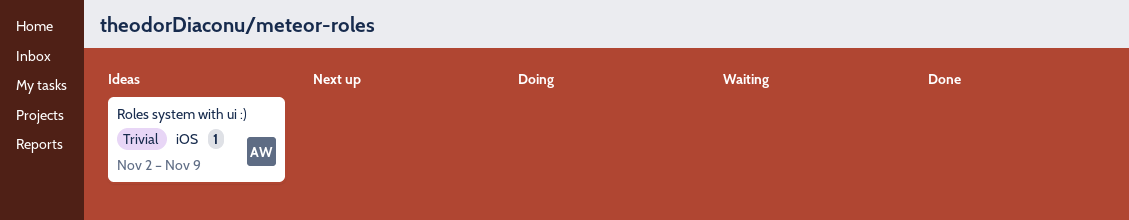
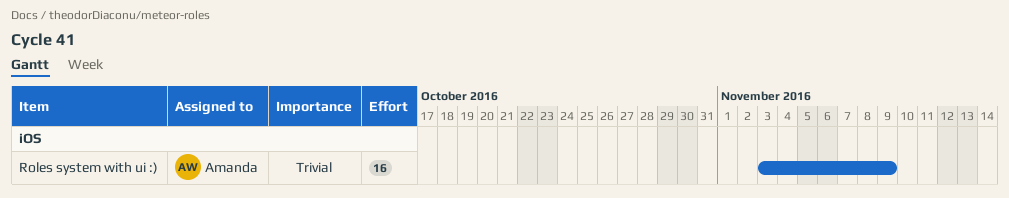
Roles system with ui :), estimate: 1 -> 16
Roles system with ui :), start: Nov 2 -> Nov 3

